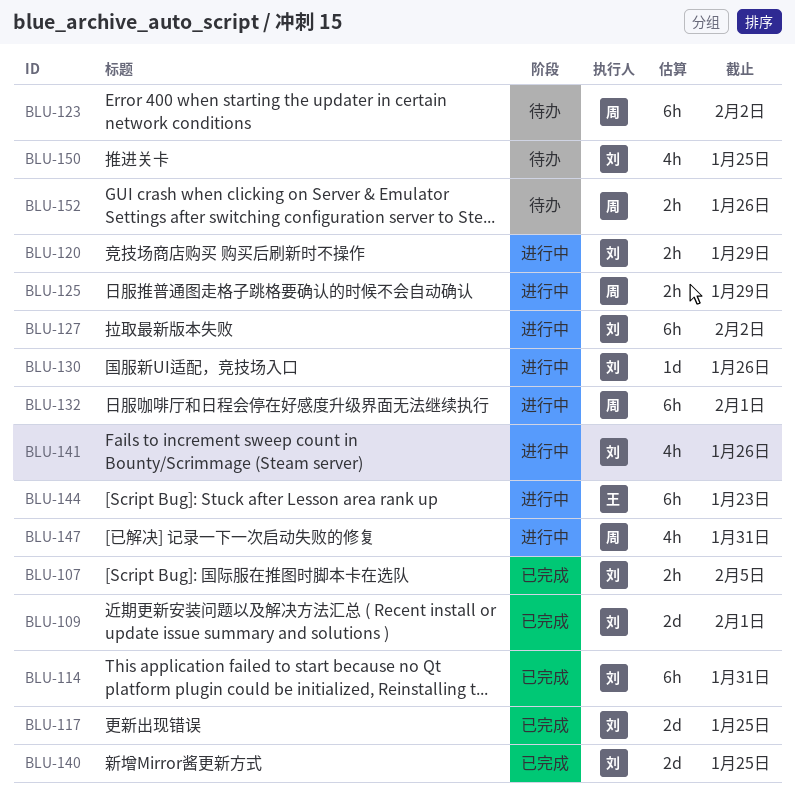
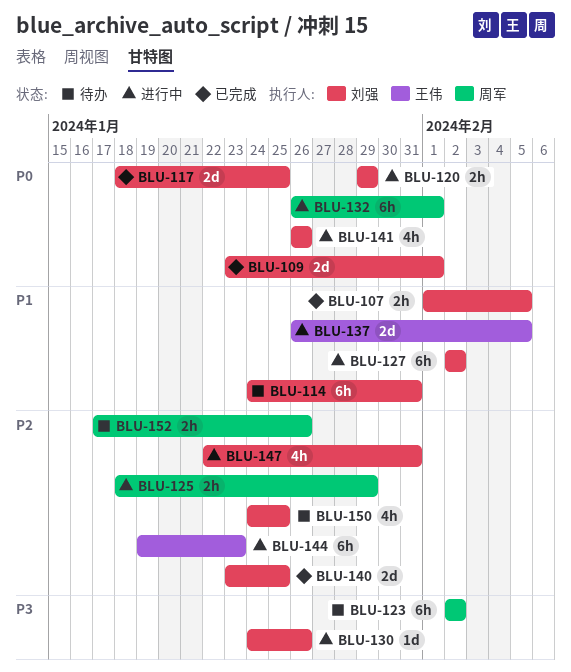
BLU-114, status: 已完成 -> 待办
BLU-137: none -> present
BLU-147, owner: 周军 -> 刘强

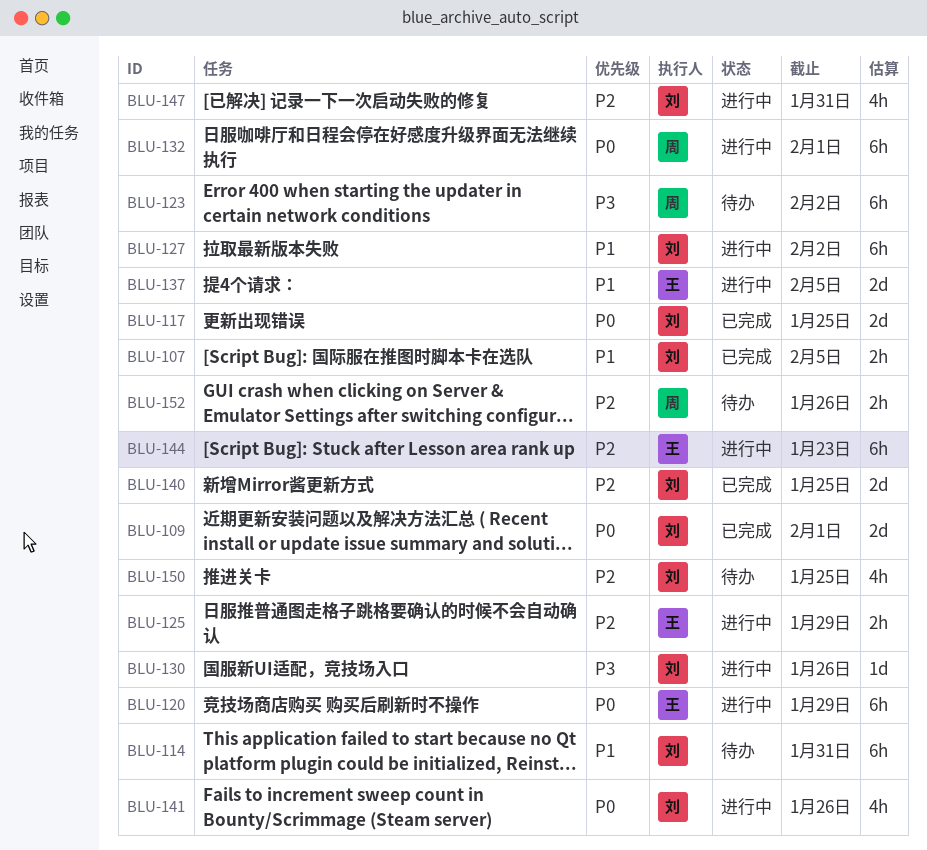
BLU-120, owner: 刘强 -> 王伟
BLU-120, estimate: 2h -> 6h
BLU-125, owner: 周军 -> 王伟

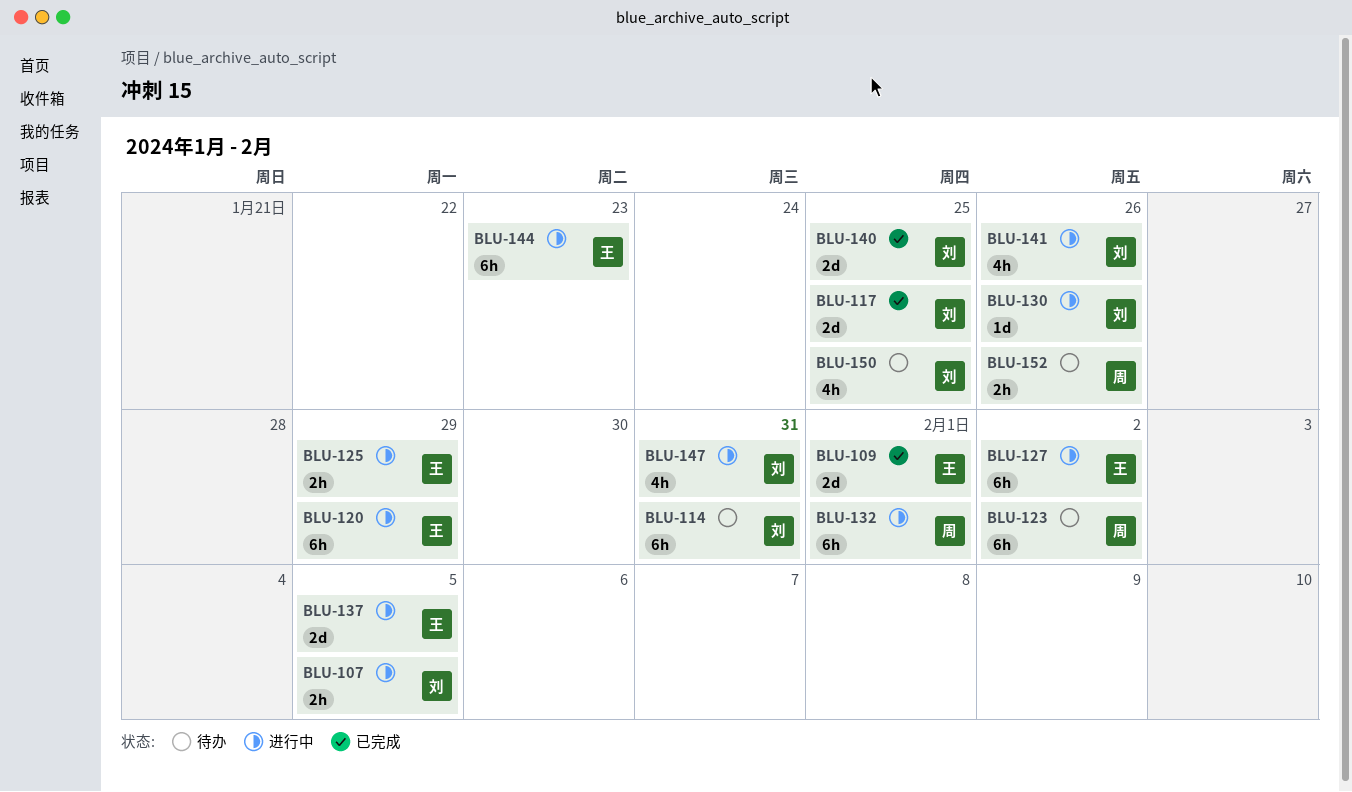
BLU-107, status: 已完成 -> 进行中
BLU-109, owner: 刘 -> 王
BLU-127, owner: 刘 -> 王

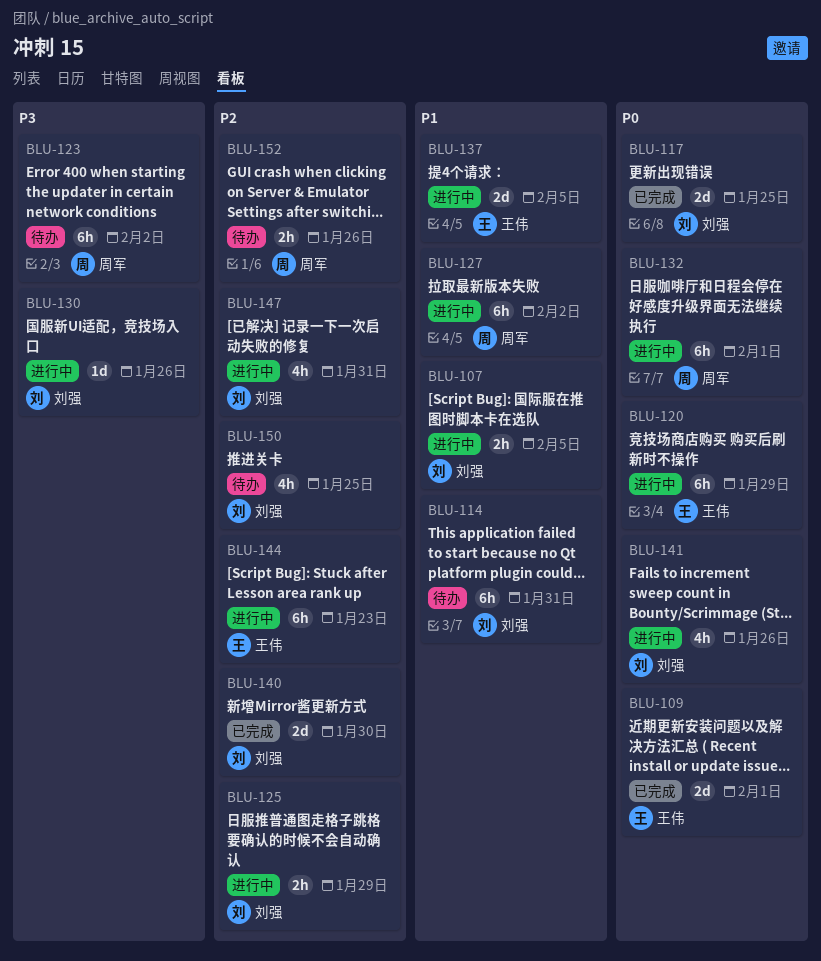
BLU-125, owner: 王伟 -> 刘强
BLU-127, owner: 王伟 -> 周军
BLU-140, due: Jan 25 -> Jan 30

